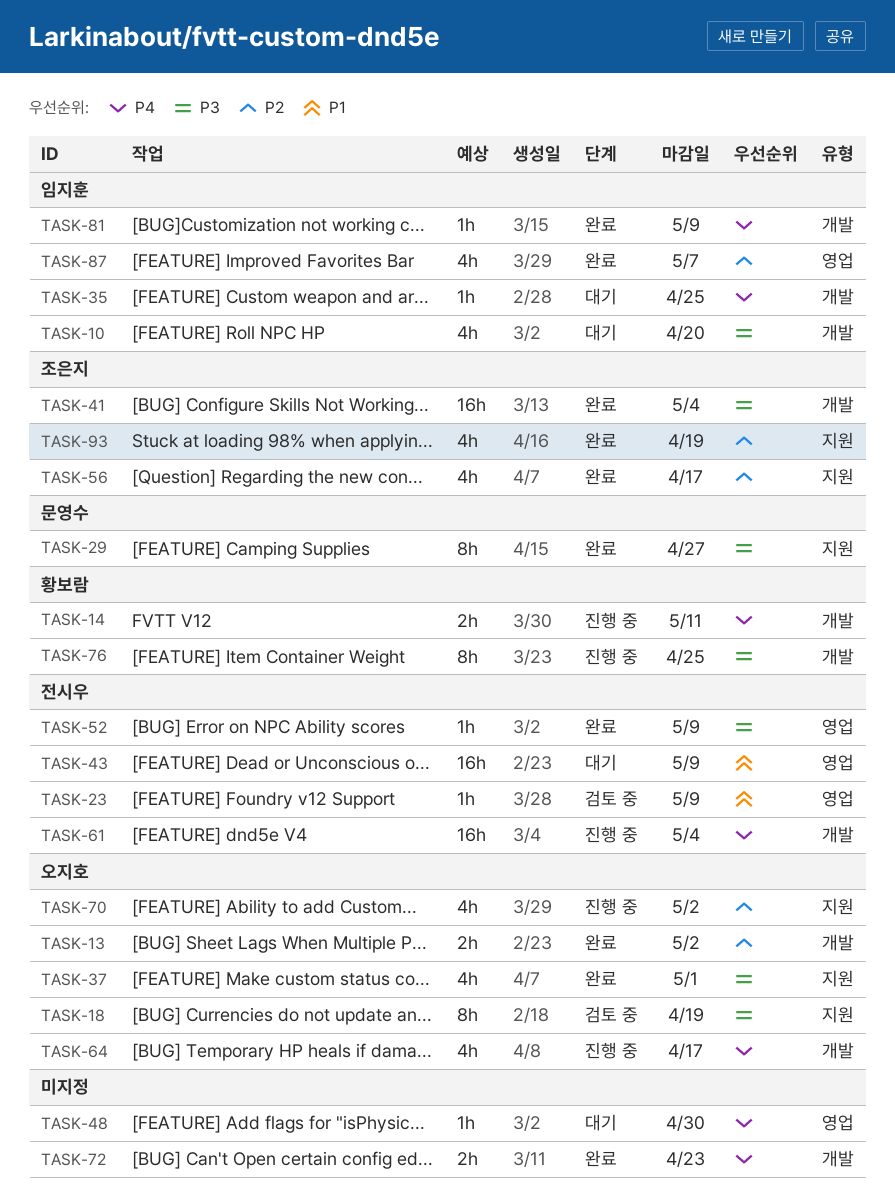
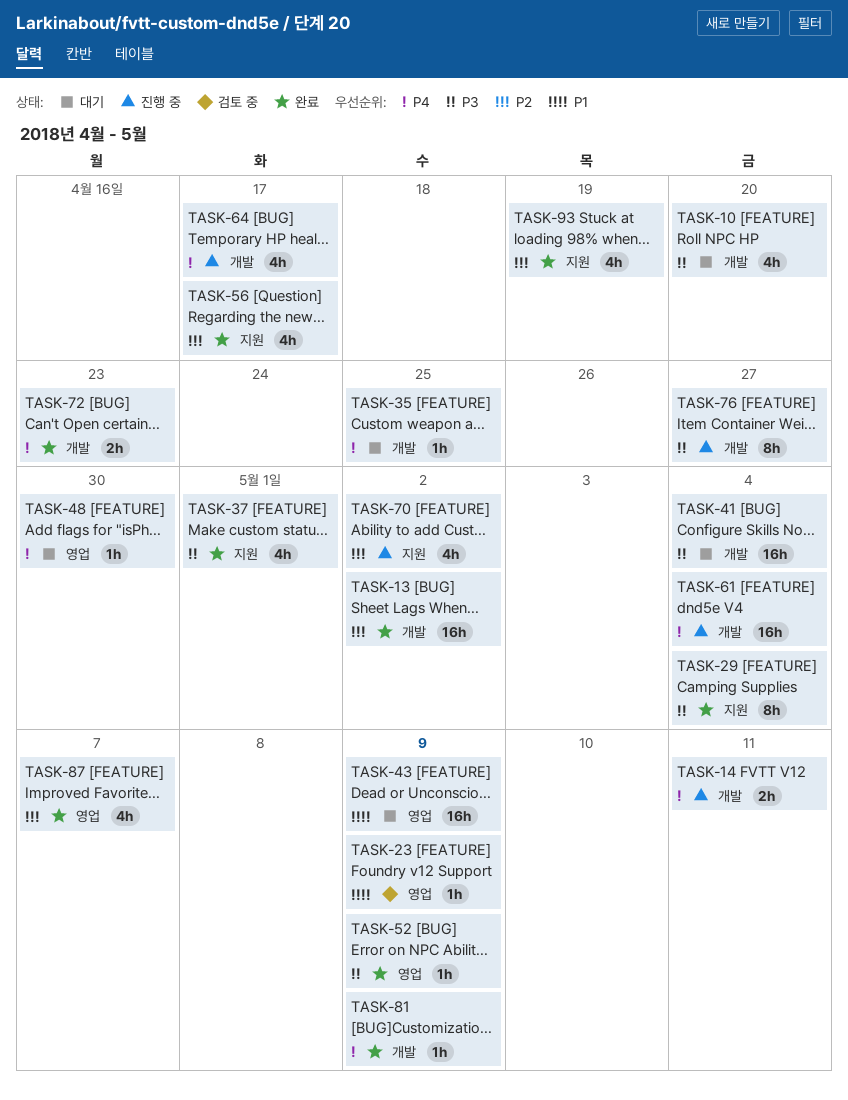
TASK-13, estimate: 2h -> 16h
TASK-18: present -> none
TASK-29, due: Apr 27 -> May 4
TASK-41, status: 완료 -> 대기
TASK-76, due: Apr 25 -> Apr 27

